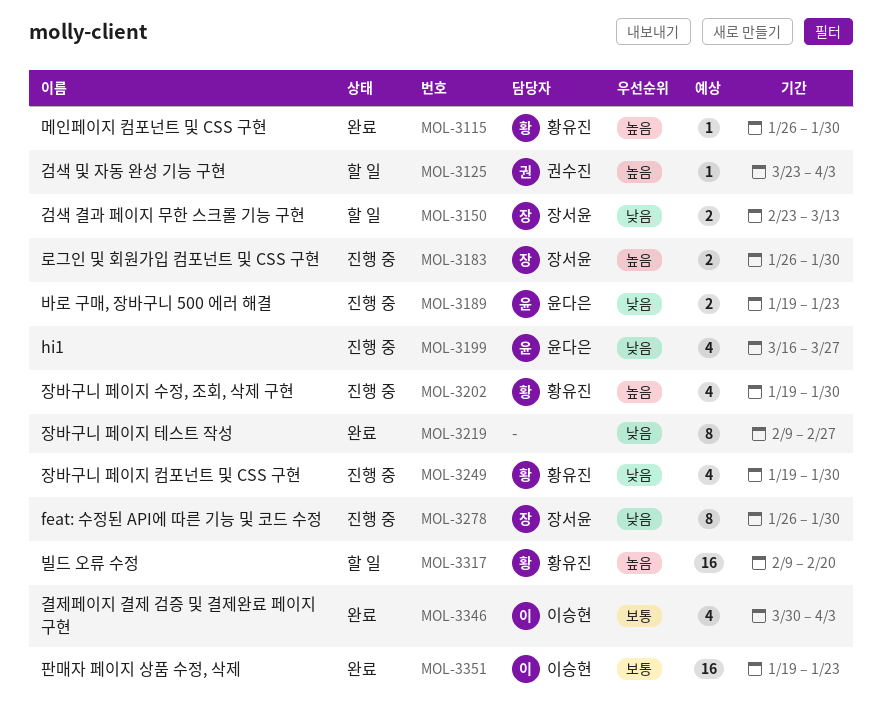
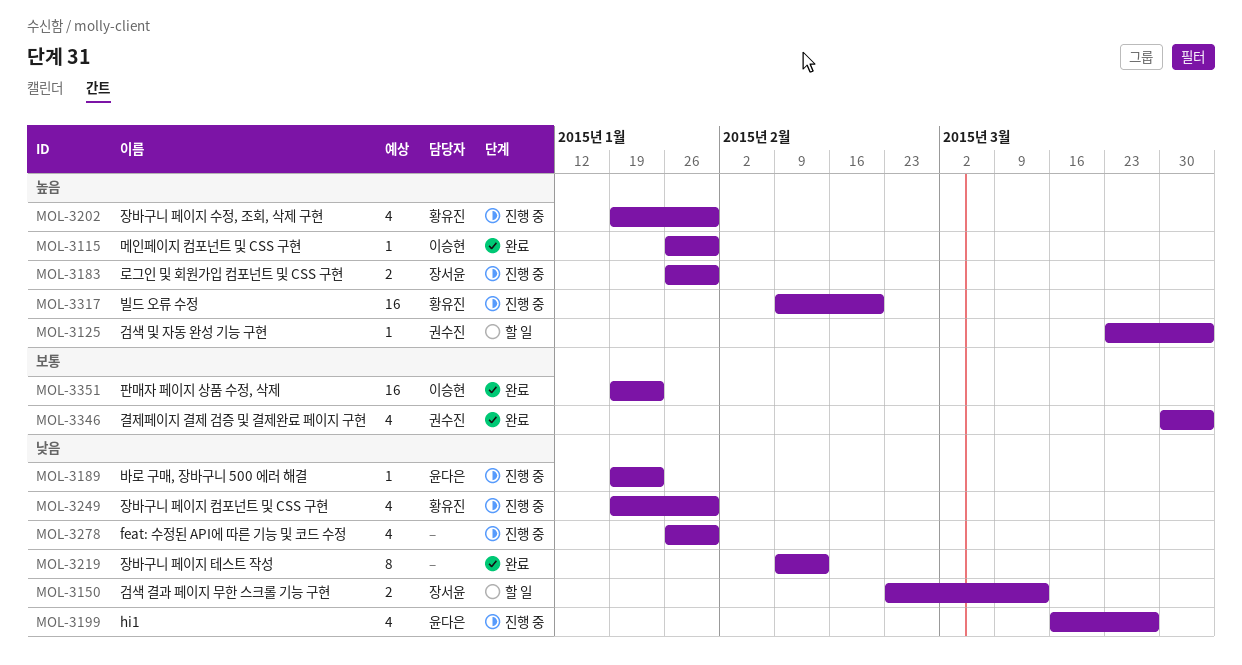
MOL-3115, owner: 황유진 -> 이승현
MOL-3189, estimate: 2 -> 1
MOL-3219, due: Feb 27 -> Feb 13
MOL-3278, owner: 장서윤 -> none
MOL-3278, estimate: 8 -> 4
MOL-3317, status: 할 일 -> 진행 중
MOL-3346, owner: 이승현 -> 권수진

